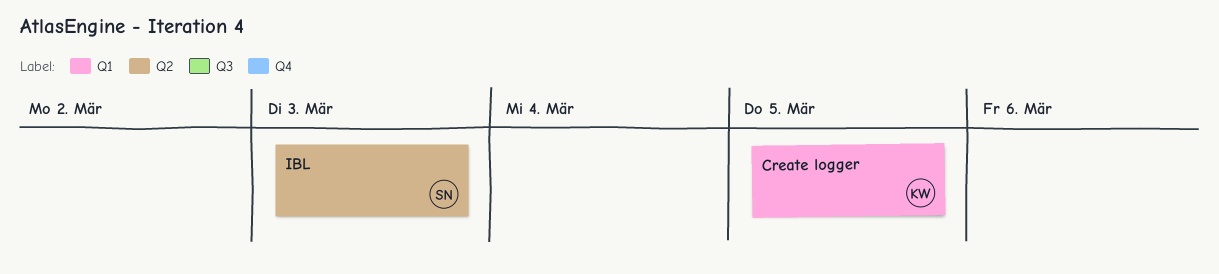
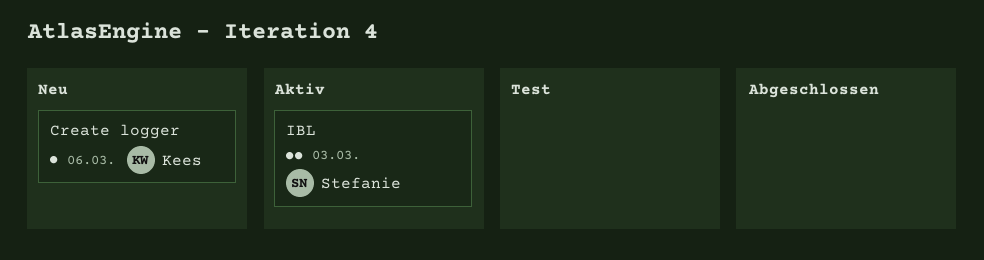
Create logger, due: Mar 5 -> Mar 6

